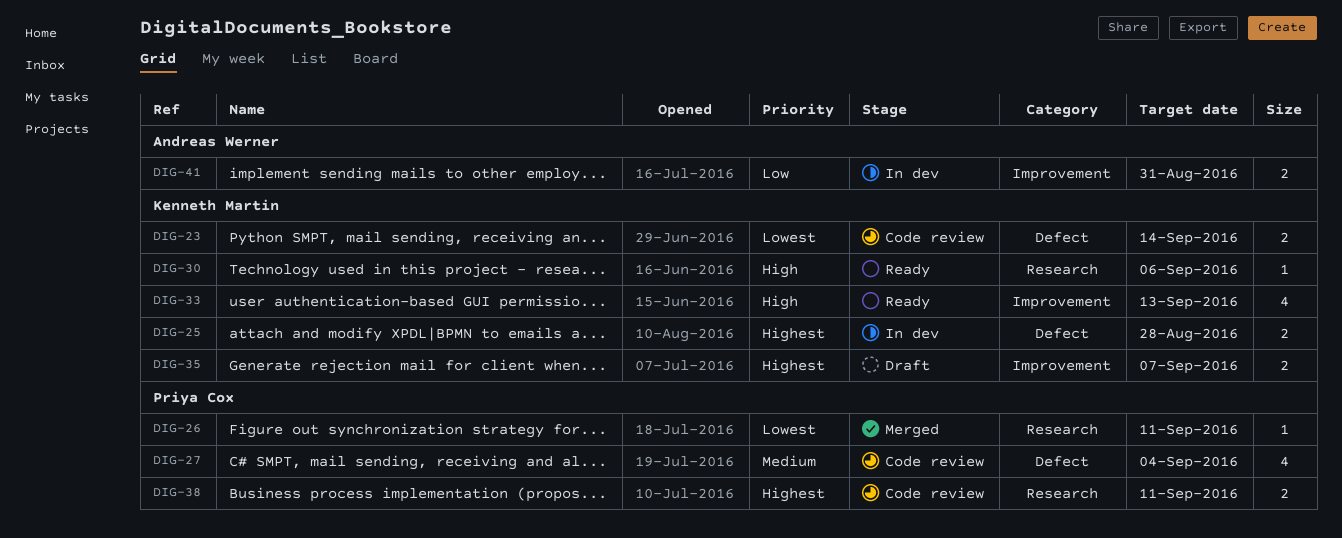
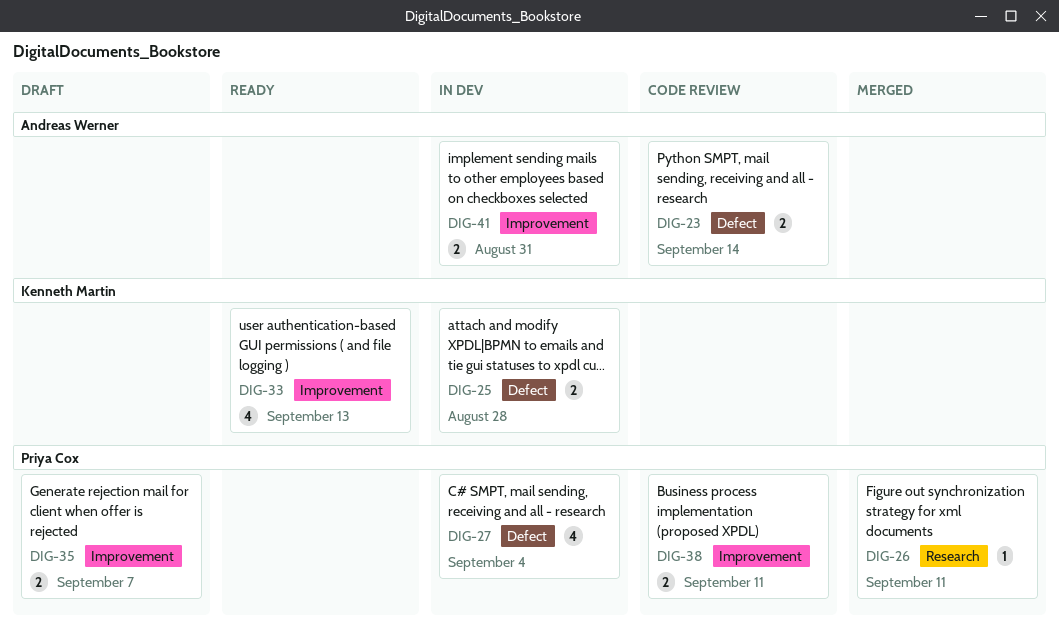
DIG-23, owner: Kenneth Martin -> Andreas Werner
DIG-27, status: Code review -> In dev
DIG-30: present -> none
DIG-35, owner: Kenneth Martin -> Priya Cox
DIG-38, label: Research -> Improvement

